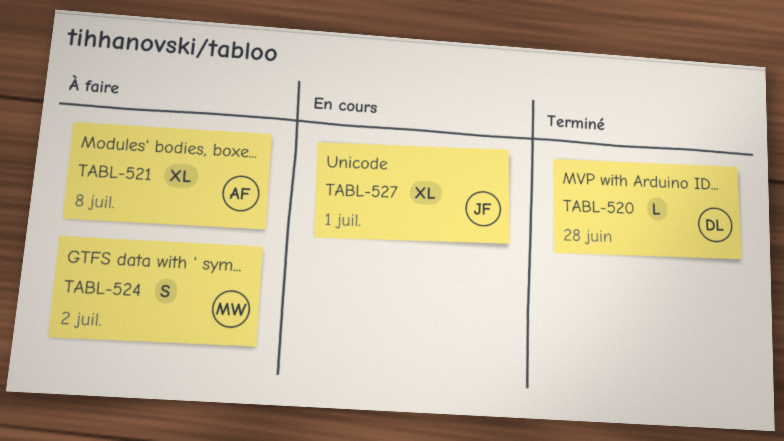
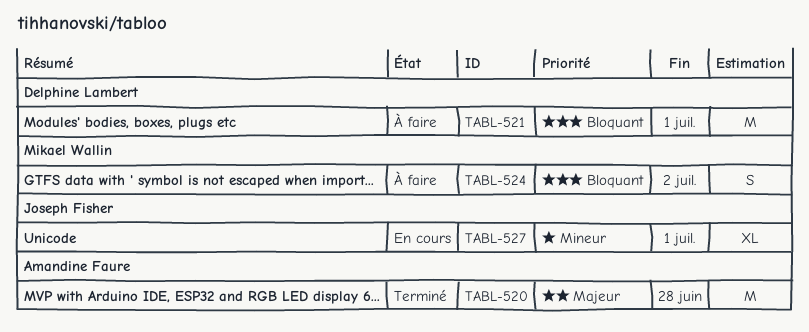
TABL-520, owner: Delphine Lambert -> Amandine Faure
TABL-520, estimate: L -> M
TABL-521, owner: Amandine Faure -> Delphine Lambert
TABL-521, estimate: XL -> M
TABL-521, due: Jul 8 -> Jul 1

